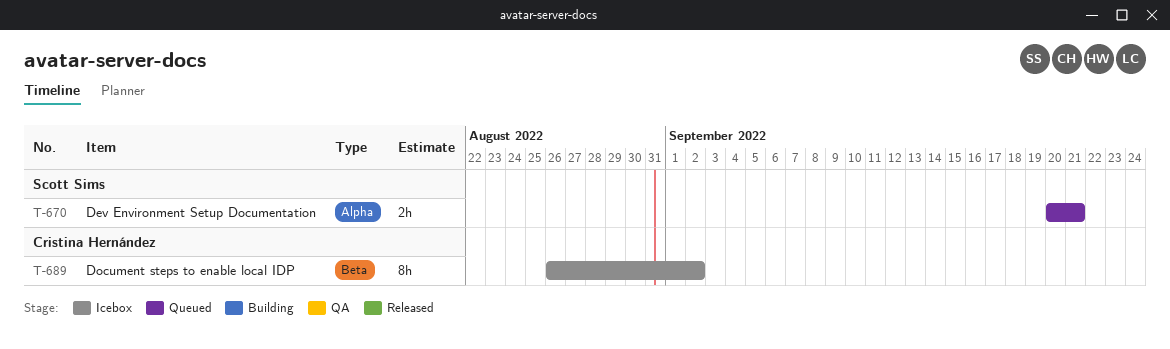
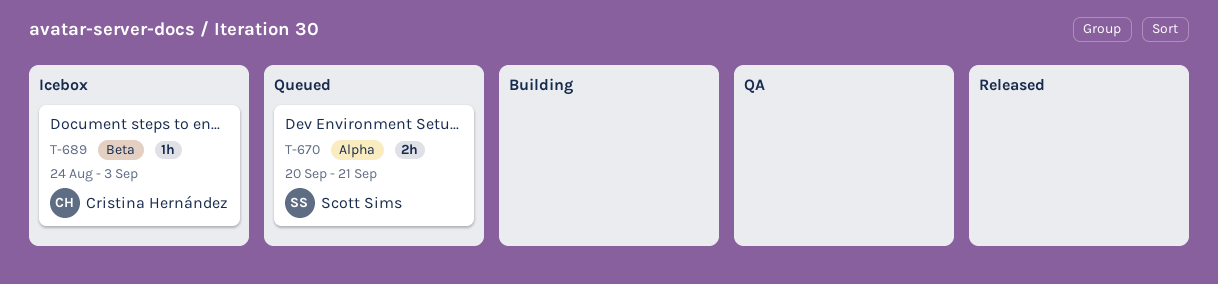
T-689, estimate: 8h -> 1h
T-689, start: Aug 26 -> Aug 24
T-689, due: Sep 2 -> Sep 3

